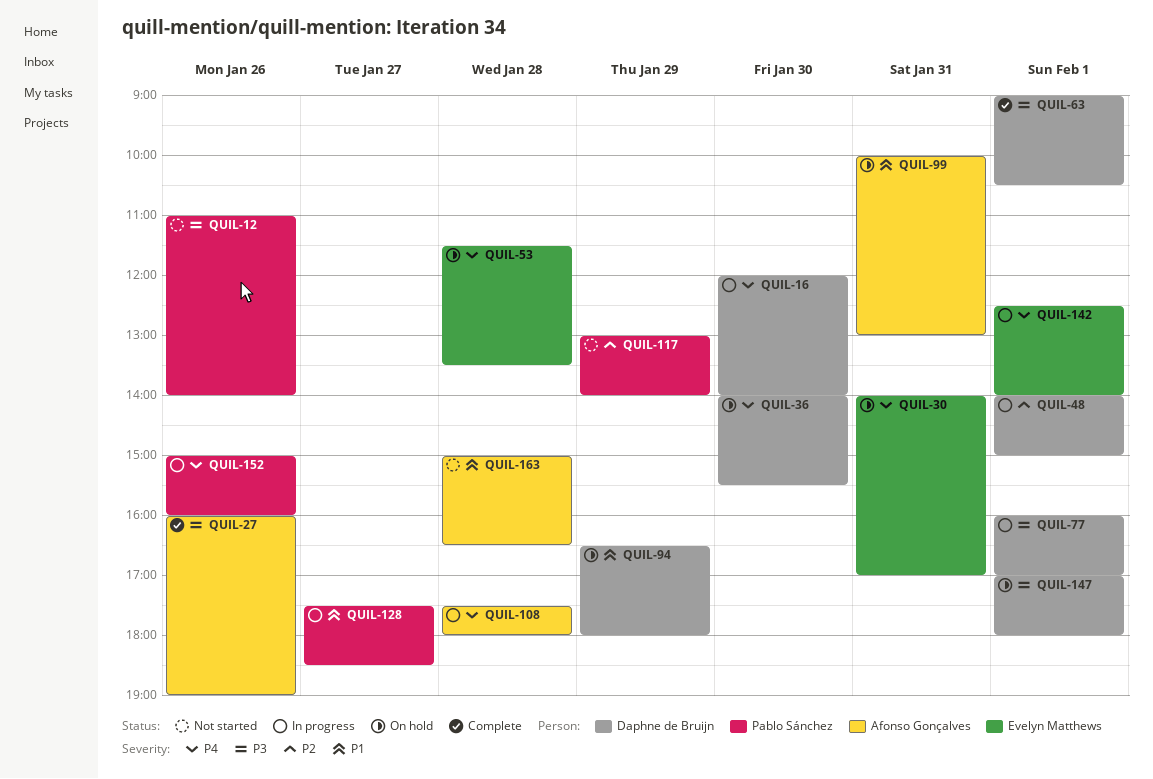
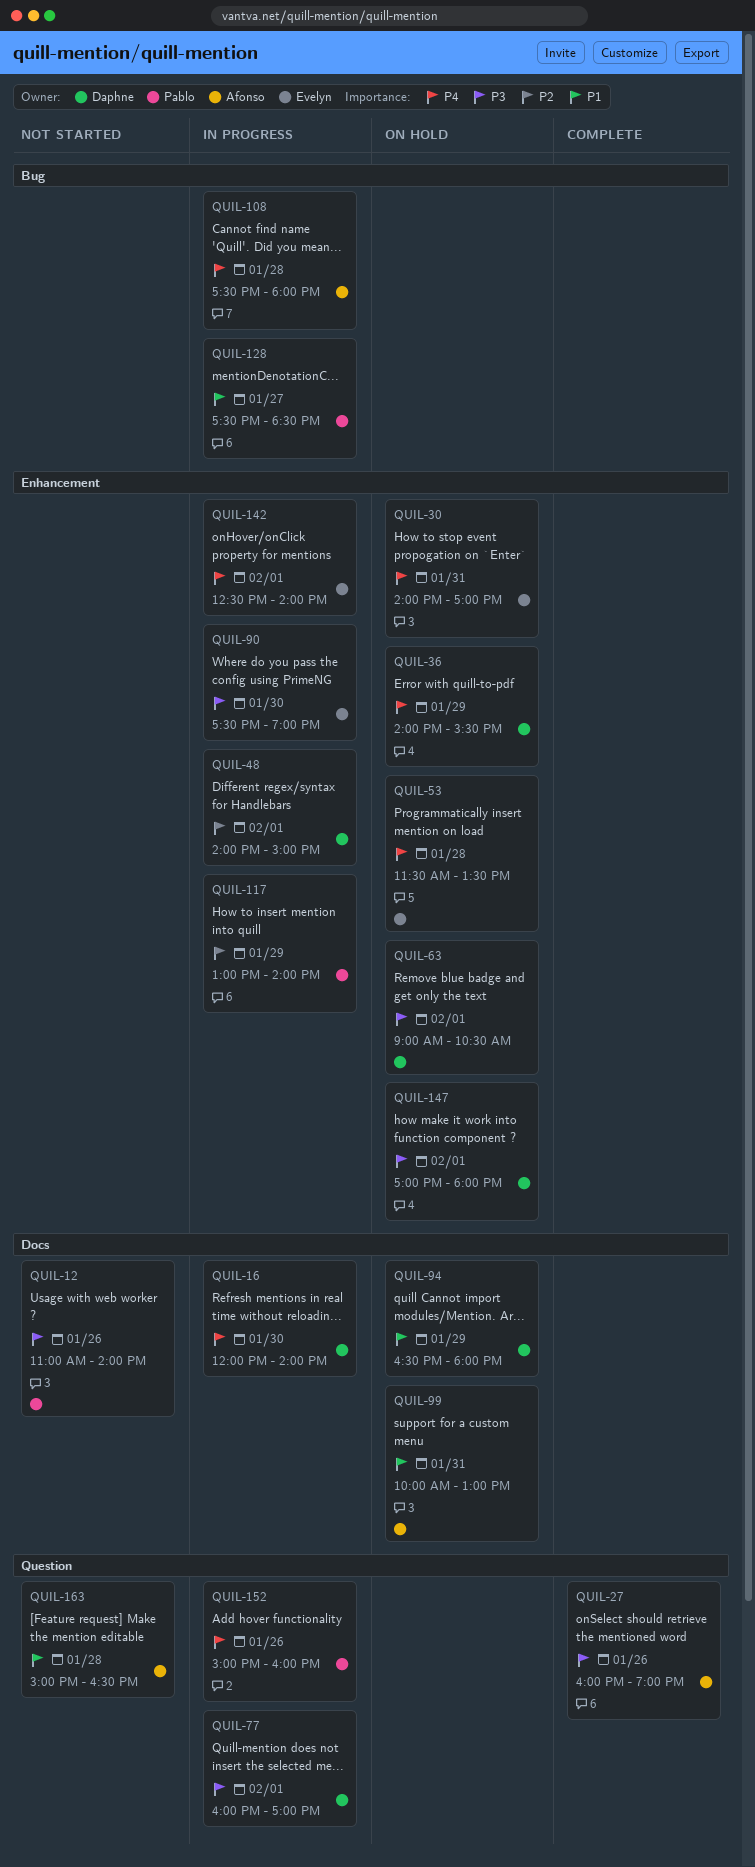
QUIL-36, day: Jan 30 -> Jan 29
QUIL-63, status: Complete -> On hold
QUIL-90: none -> present
QUIL-117, status: Not started -> In progress

